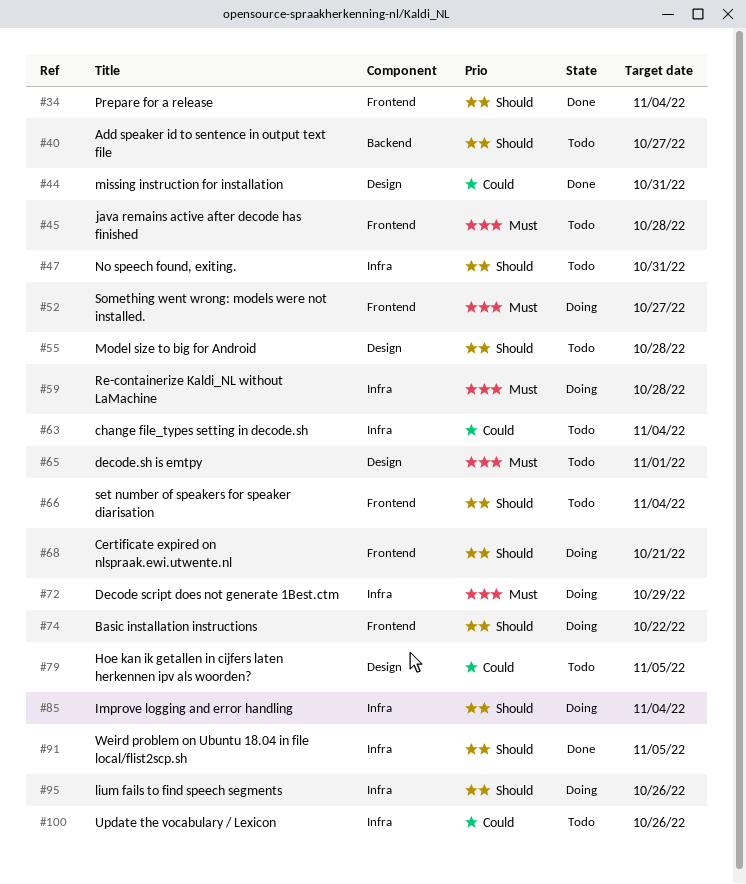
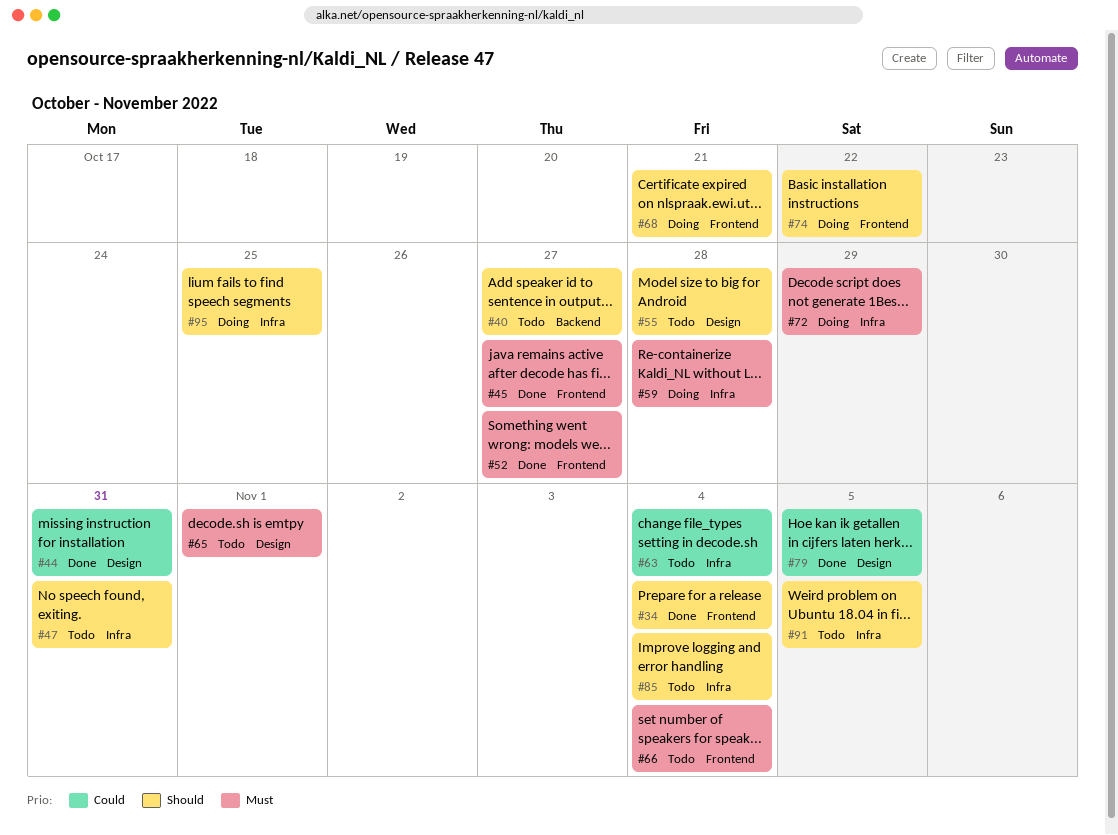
#45, status: Todo -> Done
#45, due: Oct 28 -> Oct 27
#52, status: Doing -> Done
#66, priority: Should -> Must
#79, status: Todo -> Done
#85, status: Doing -> Todo
#91, status: Done -> Todo
#95, due: Oct 26 -> Oct 25
#100: present -> none

